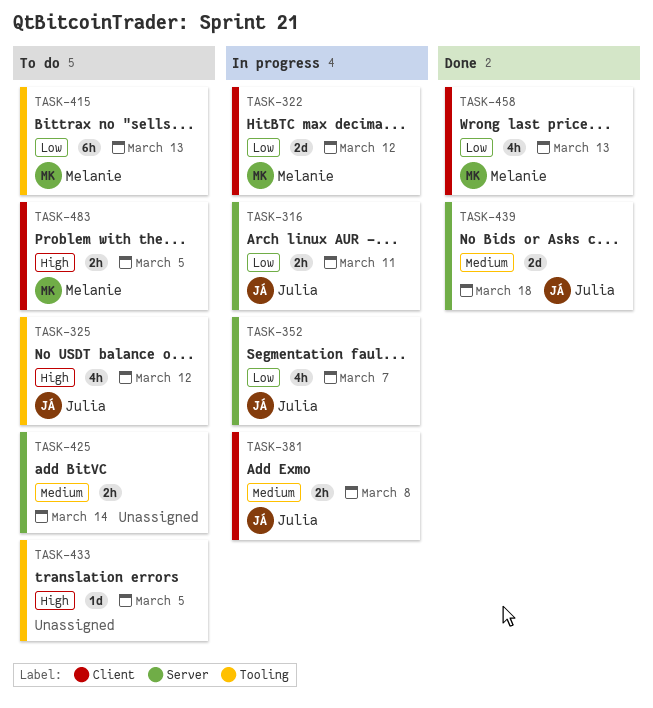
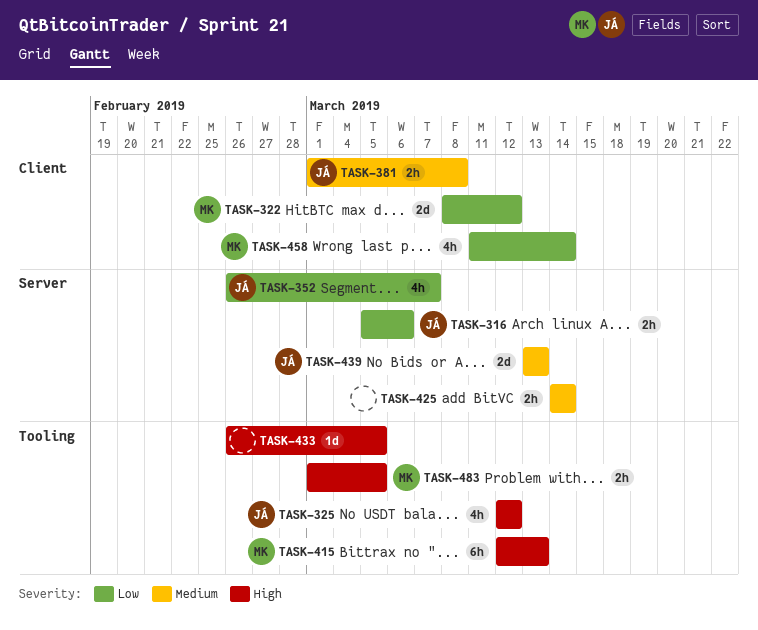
TASK-316, due: Mar 11 -> Mar 6
TASK-415, priority: Low -> High
TASK-439, due: Mar 18 -> Mar 13
TASK-458, due: Mar 13 -> Mar 14
TASK-483, label: Client -> Tooling

